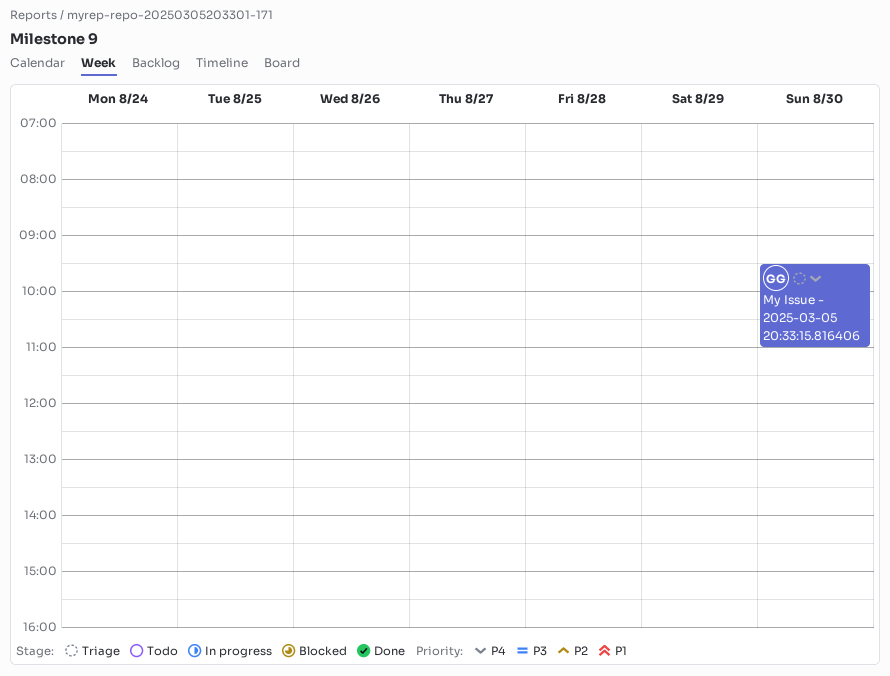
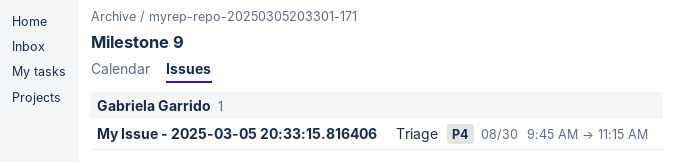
My Issue - 2025-03-05 20:33:15.816406, begins: 09:30 -> 09:45
My Issue - 2025-03-05 20:33:15.816406, ends: 11:00 -> 11:15

